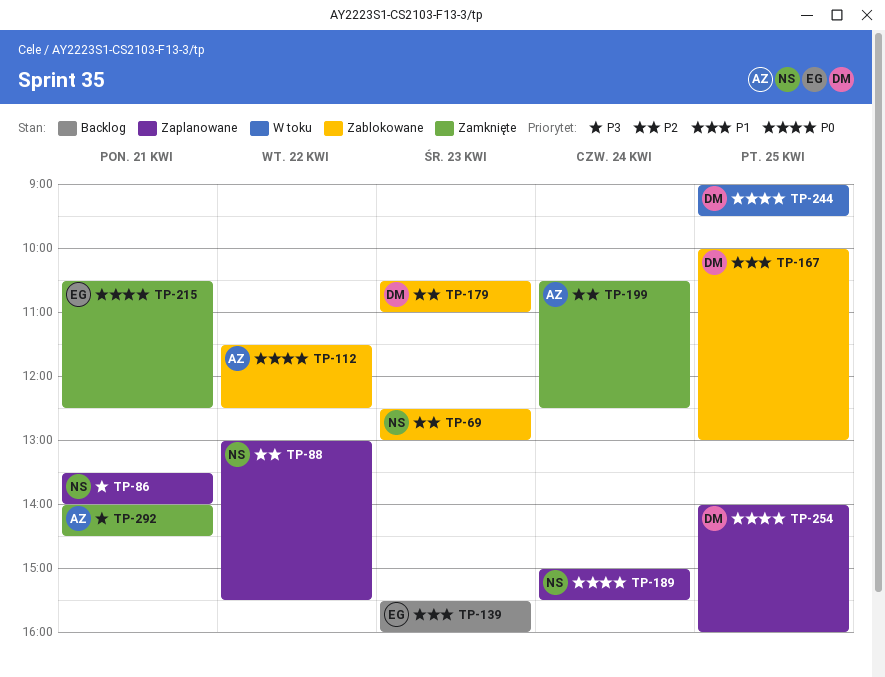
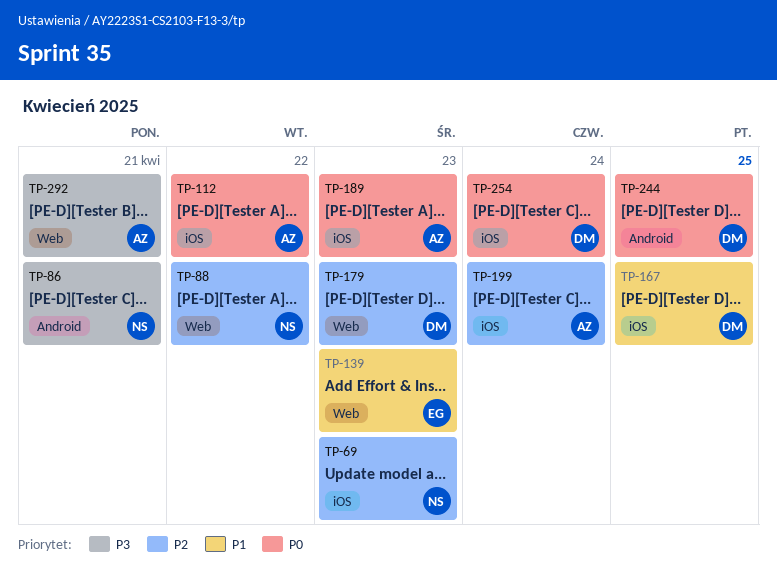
TP-189, owner: NS -> AZ
TP-189, day: Apr 24 -> Apr 23
TP-215: present -> none
TP-254, day: Apr 25 -> Apr 24

